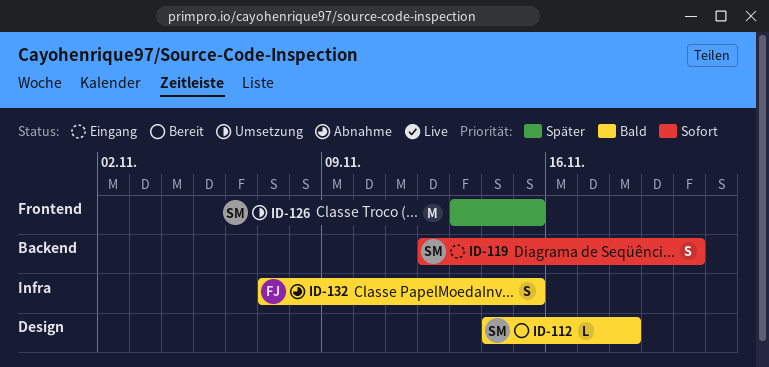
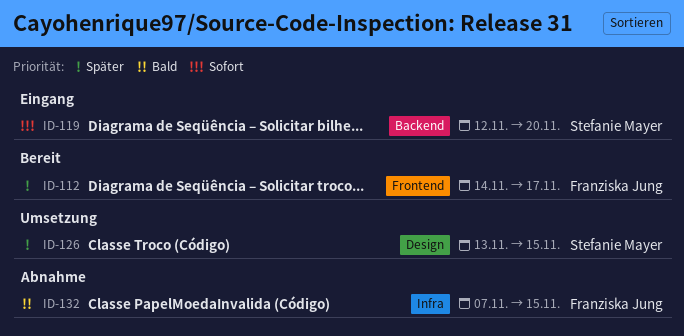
ID-112, owner: Stefanie Mayer -> Franziska Jung
ID-112, priority: Bald -> Später
ID-112, label: Design -> Frontend
ID-112, due: Nov 18 -> Nov 17
ID-126, label: Frontend -> Design

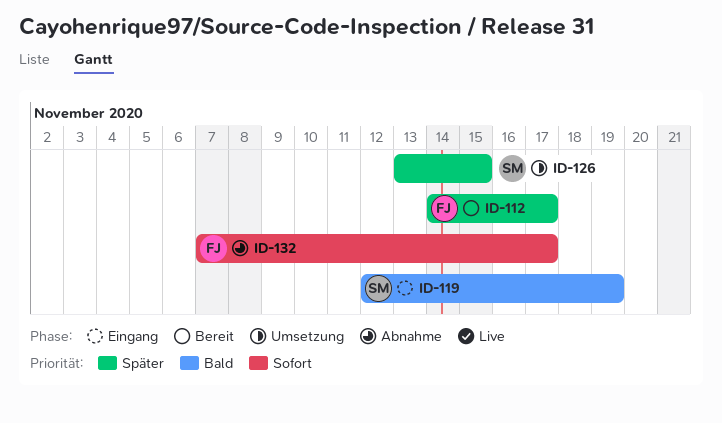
ID-119, priority: Sofort -> Bald
ID-119, due: Nov 20 -> Nov 19
ID-132, priority: Bald -> Sofort
ID-132, due: Nov 15 -> Nov 17

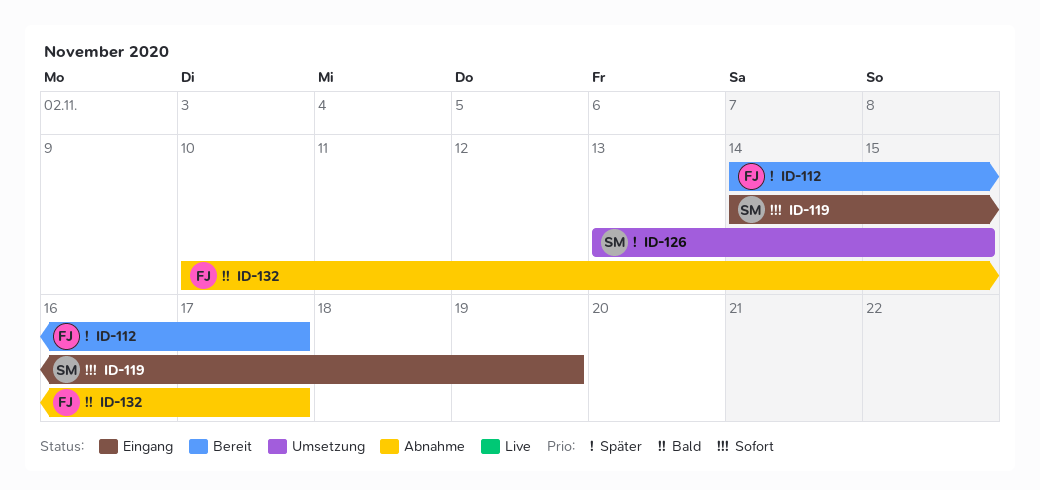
ID-119, priority: Bald -> Sofort
ID-119, start: Nov 12 -> Nov 14
ID-132, priority: Sofort -> Bald
ID-132, start: Nov 7 -> Nov 10

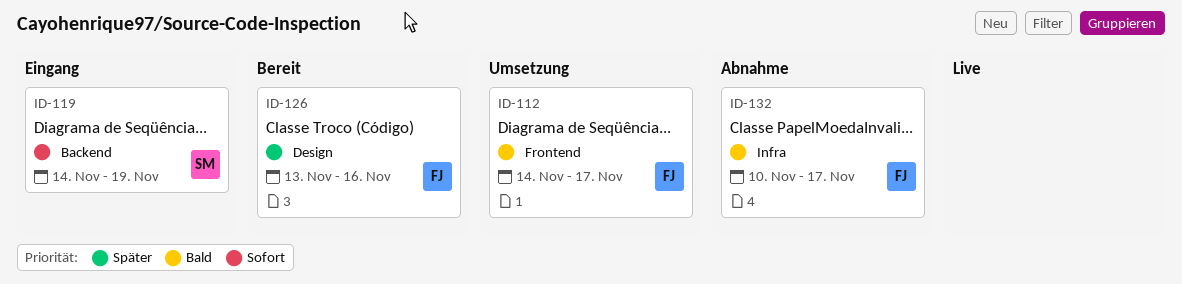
ID-112, status: Bereit -> Umsetzung
ID-112, priority: Später -> Bald
ID-126, status: Umsetzung -> Bereit
ID-126, owner: SM -> FJ
ID-126, due: Nov 15 -> Nov 16

